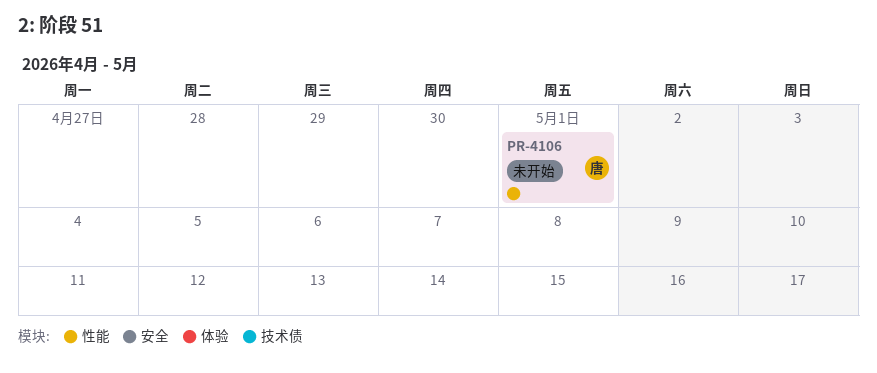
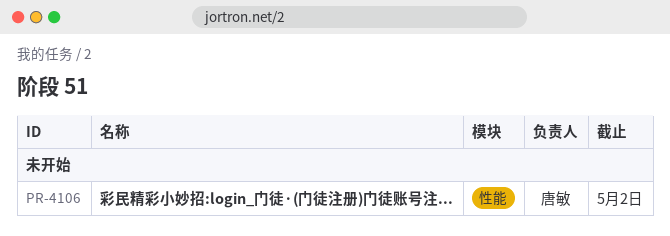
PR-4106, due: May 1 -> May 2

